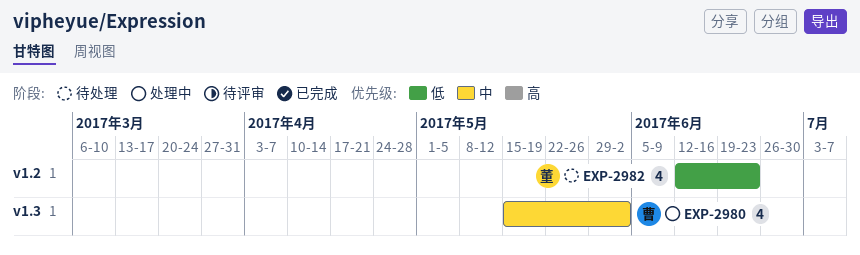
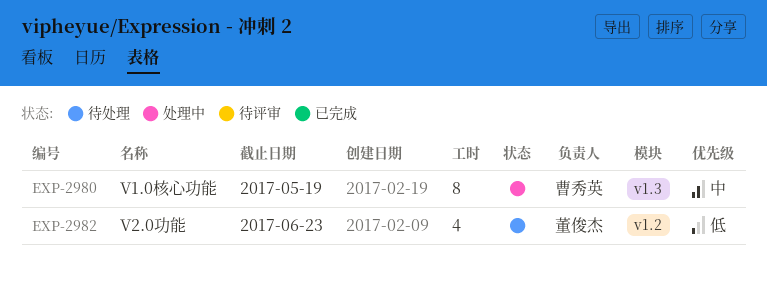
EXP-2980, estimate: 4 -> 8
EXP-2980, due: Jun 2 -> May 19

